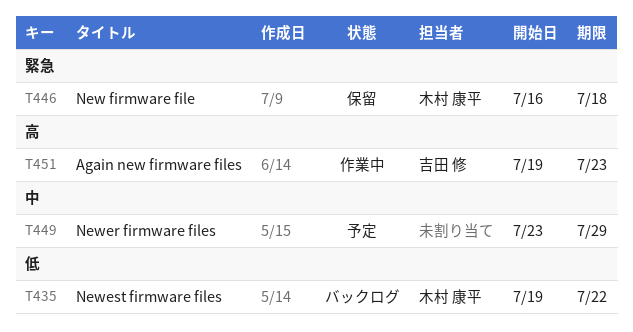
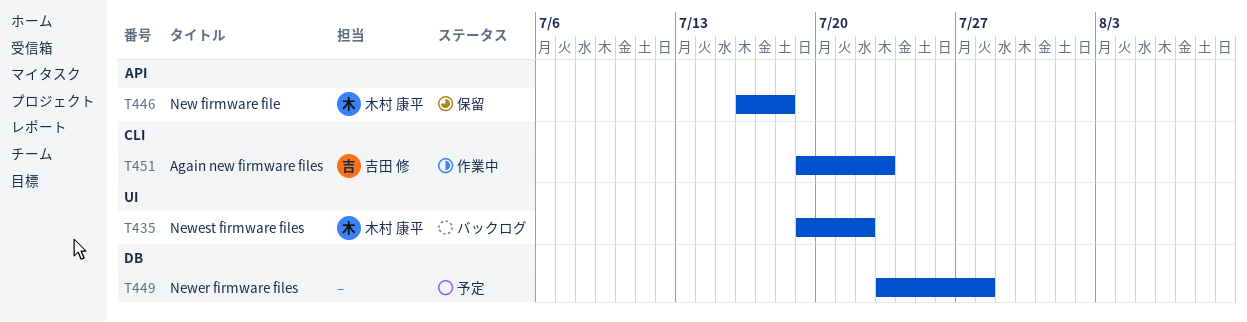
T449, due: Jul 29 -> Jul 28

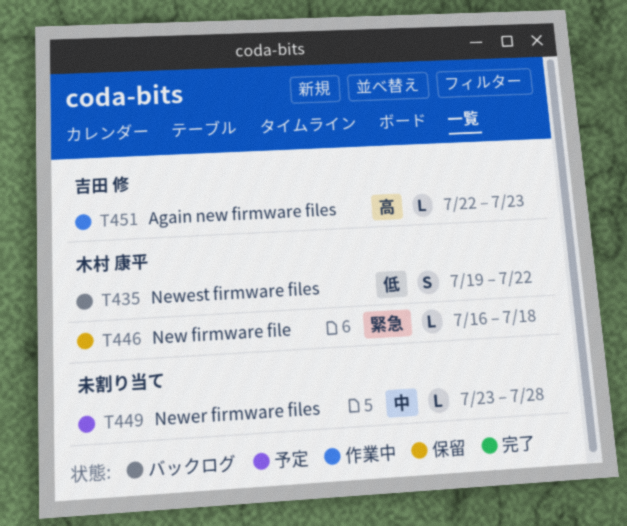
T451, start: Jul 19 -> Jul 22

